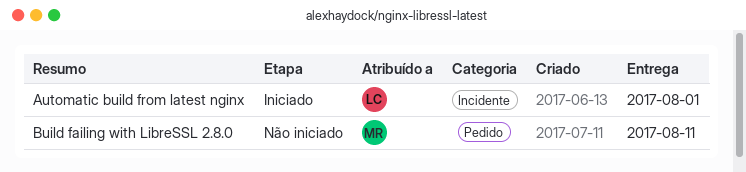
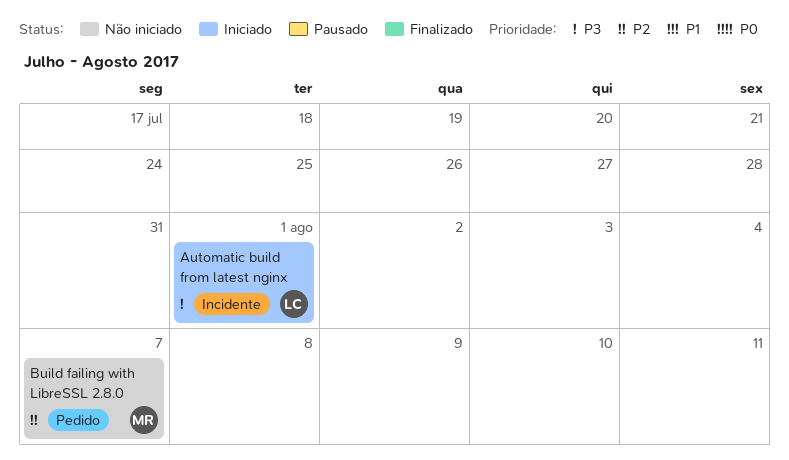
Build failing with LibreSSL 2.8.0, due: Aug 11 -> Aug 7

